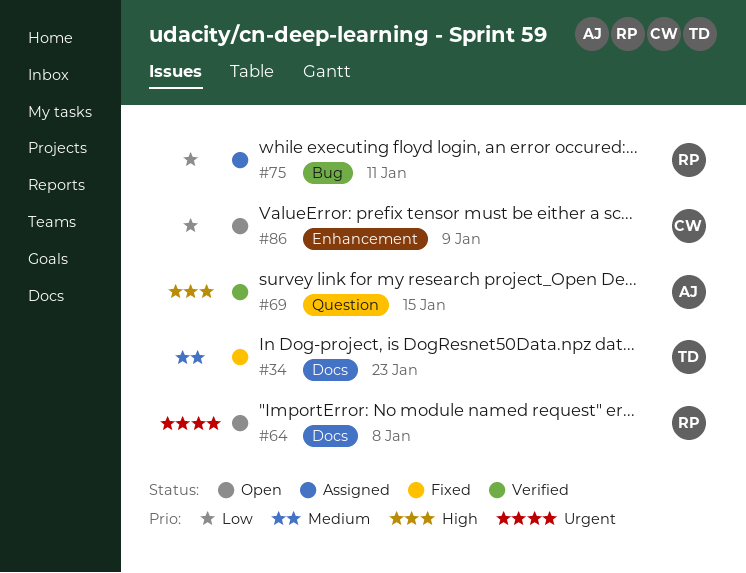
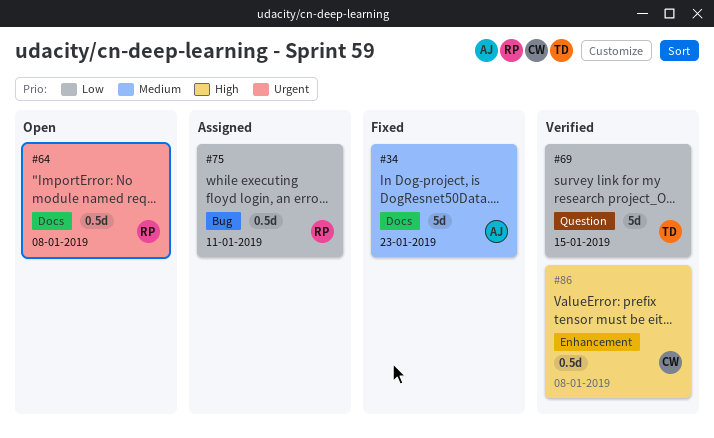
#34, owner: TD -> AJ
#69, owner: AJ -> TD
#69, priority: High -> Low
#86, status: Open -> Verified
#86, priority: Low -> High
#86, due: Jan 9 -> Jan 8

